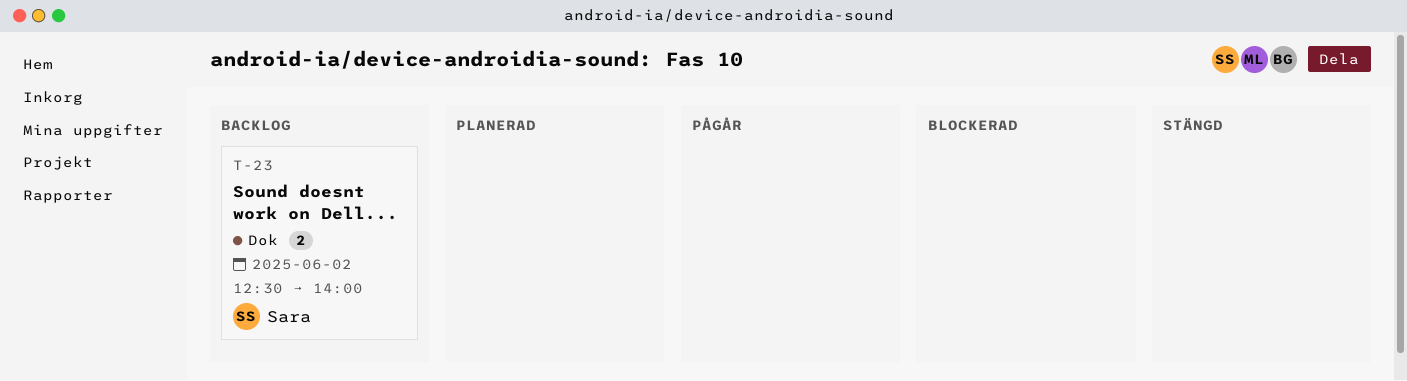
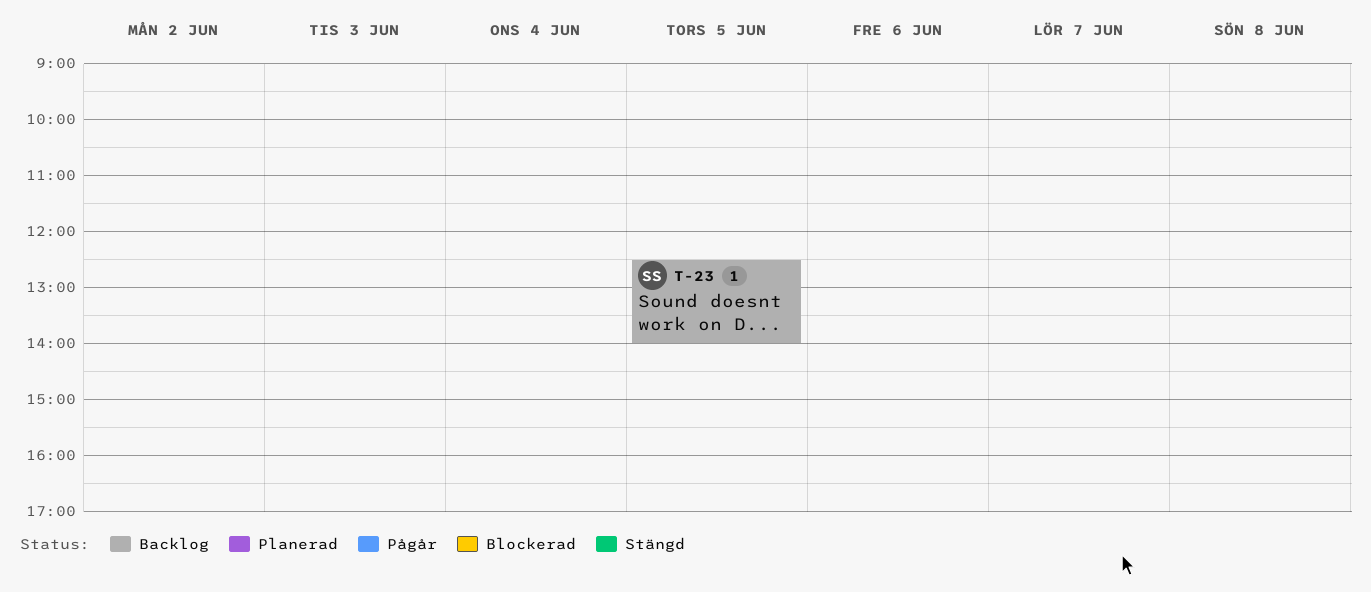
T-23, estimate: 2 -> 1
T-23, day: Jun 2 -> Jun 5

